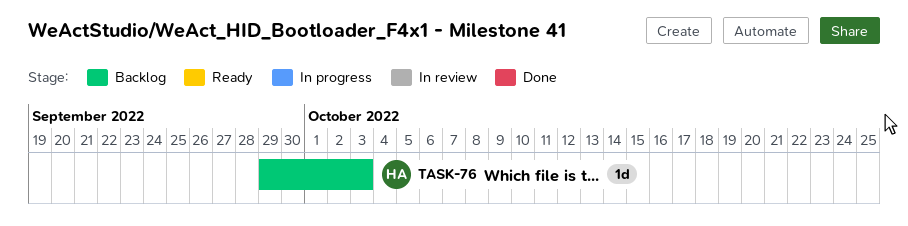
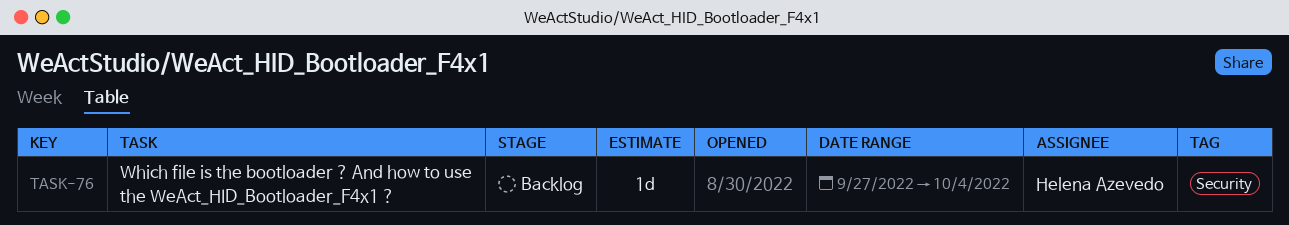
TASK-76, start: Sep 29 -> Sep 27
TASK-76, due: Oct 3 -> Oct 4

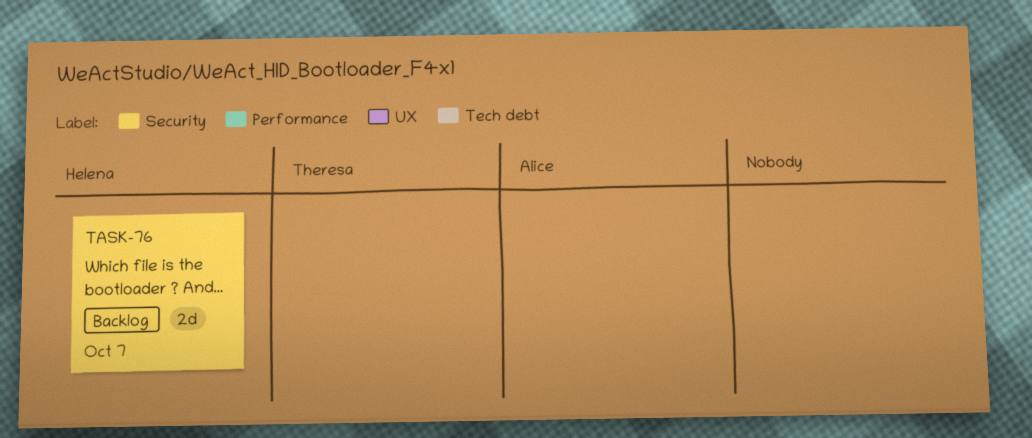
TASK-76, estimate: 1d -> 2d
TASK-76, due: Oct 4 -> Oct 7

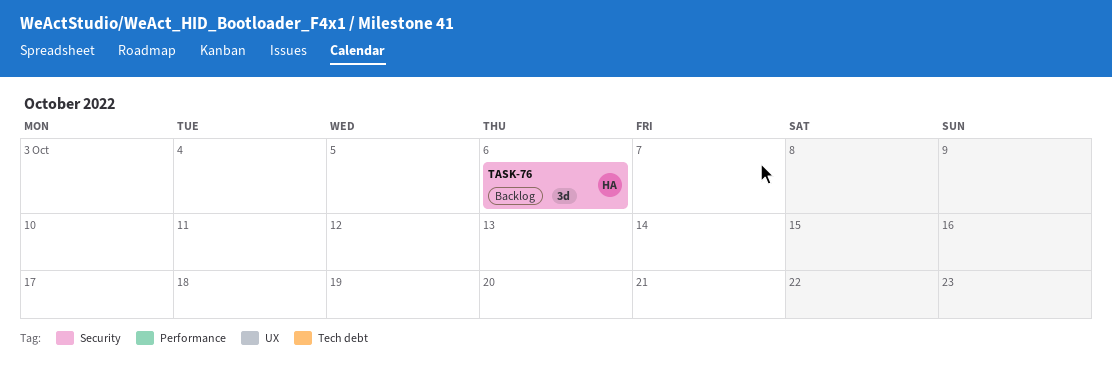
TASK-76, estimate: 2d -> 3d
TASK-76, due: Oct 7 -> Oct 6

